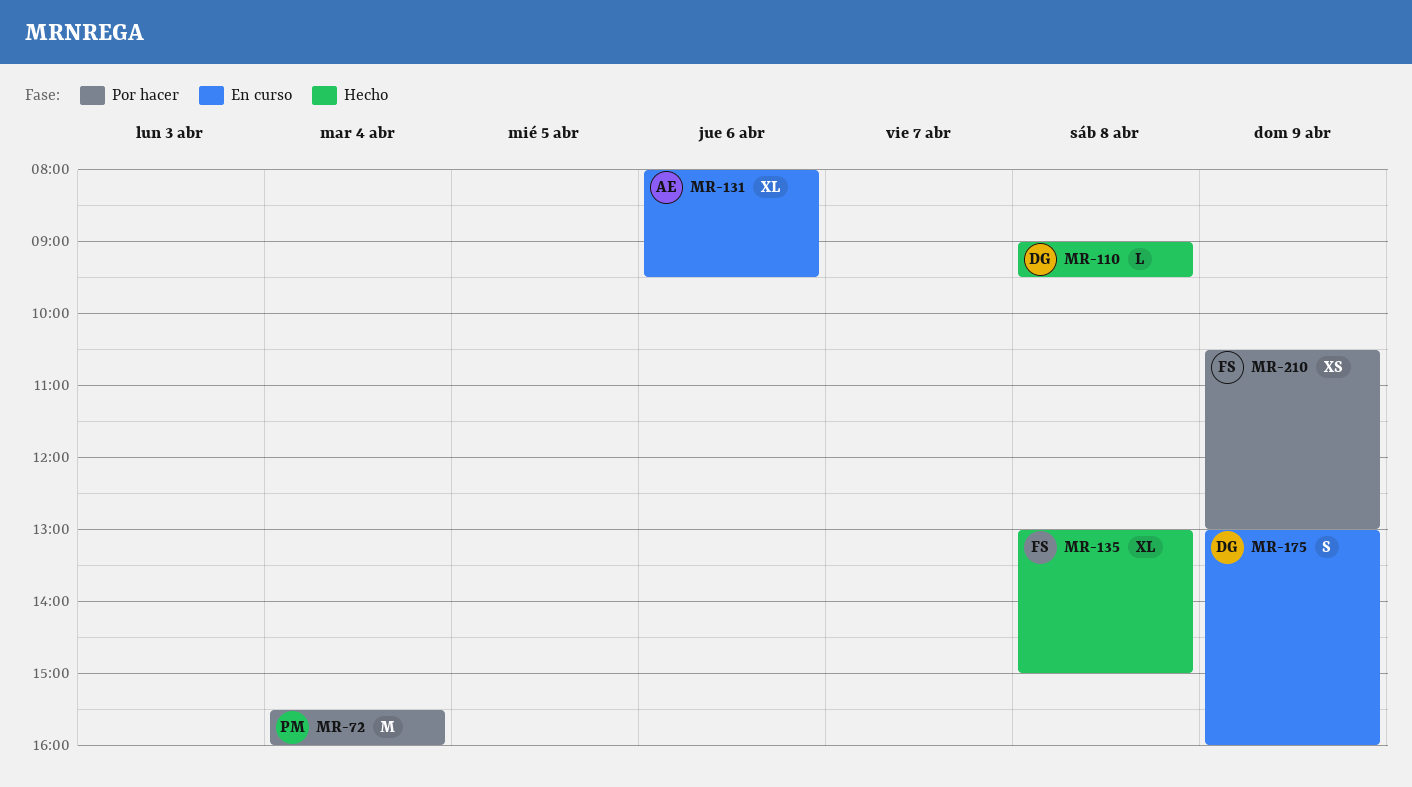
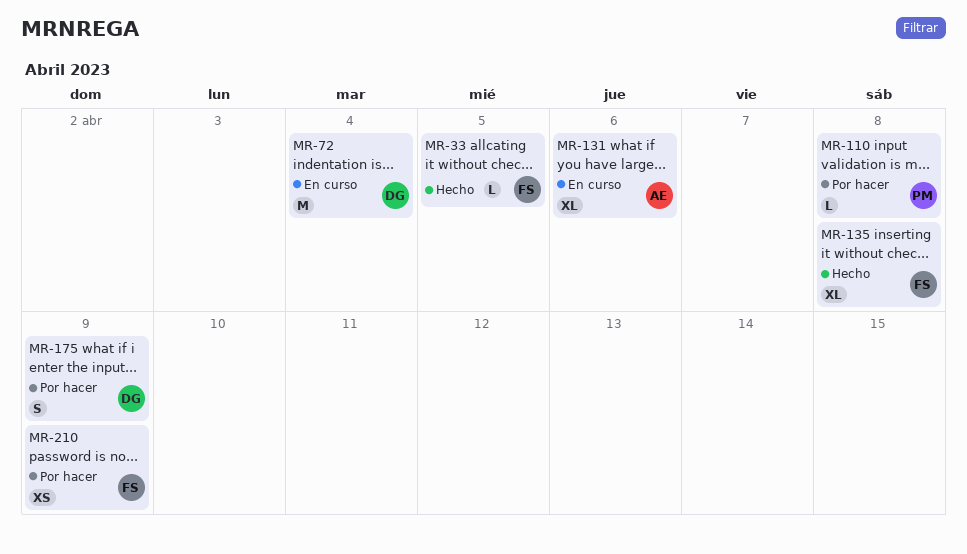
MR-33: none -> present
MR-72, status: Por hacer -> En curso
MR-72, owner: PM -> DG
MR-110, status: Hecho -> Por hacer
MR-110, owner: DG -> PM
MR-175, status: En curso -> Por hacer

